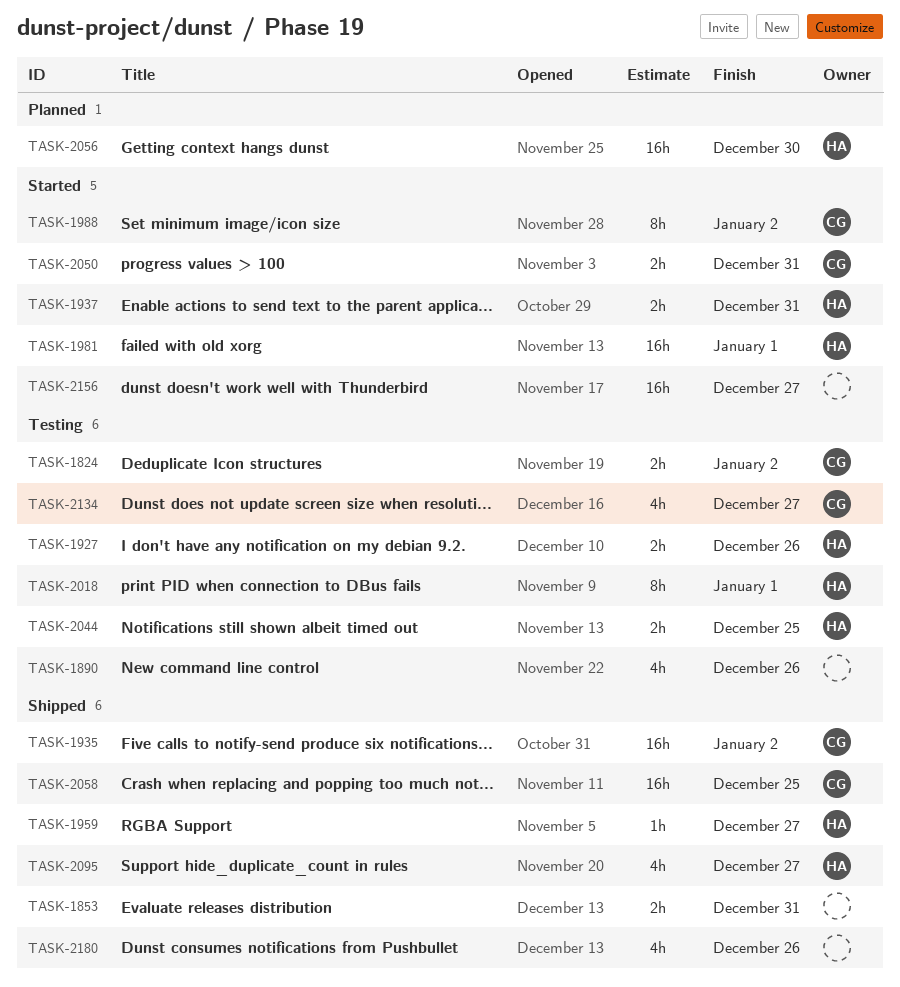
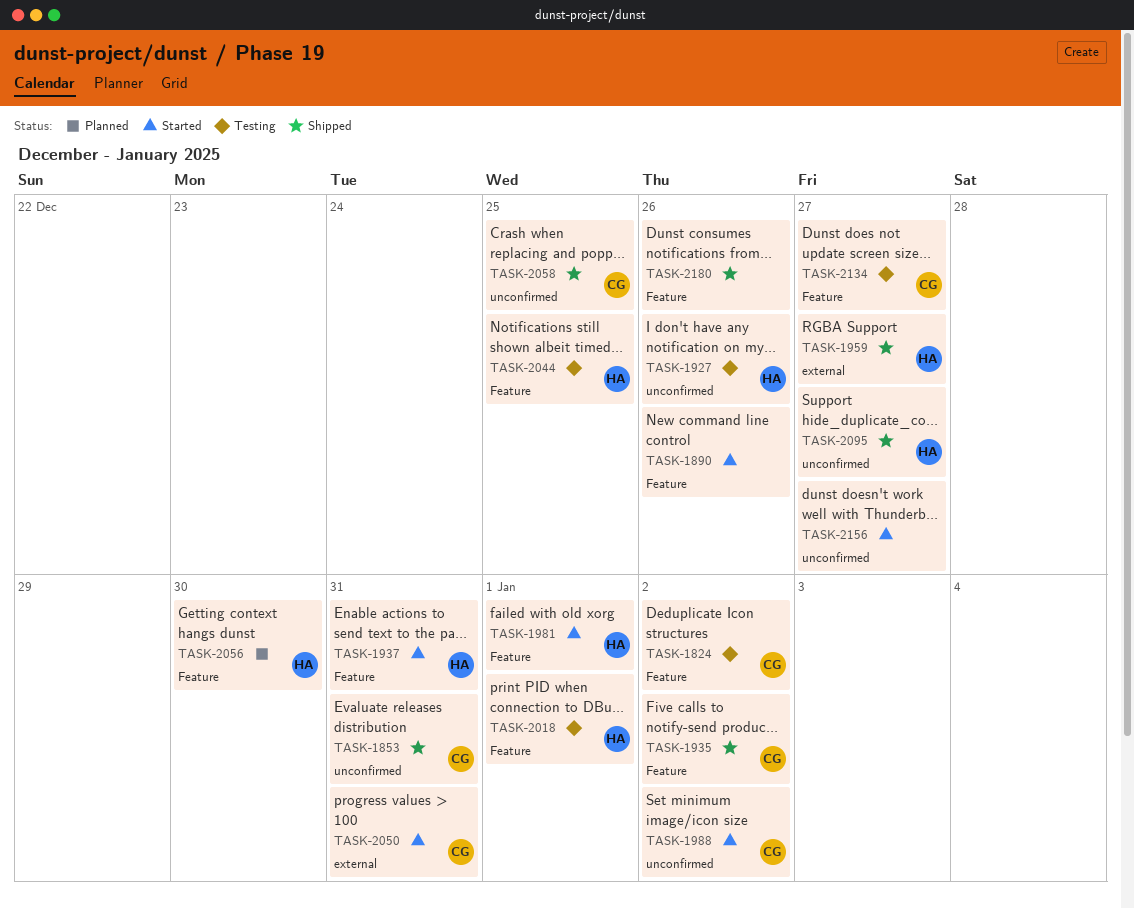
TASK-1853, owner: none -> CG
TASK-1890, status: Testing -> Started

